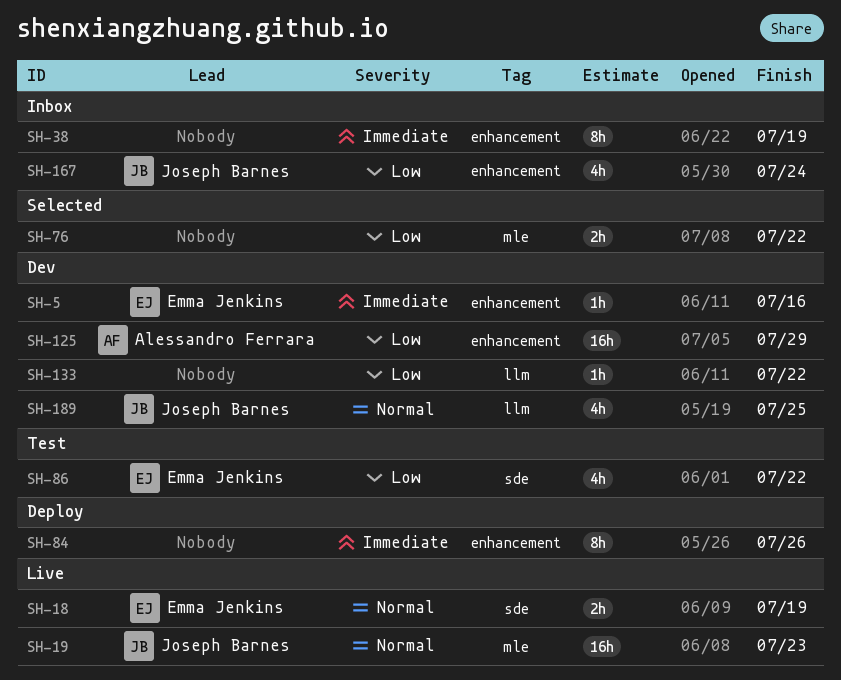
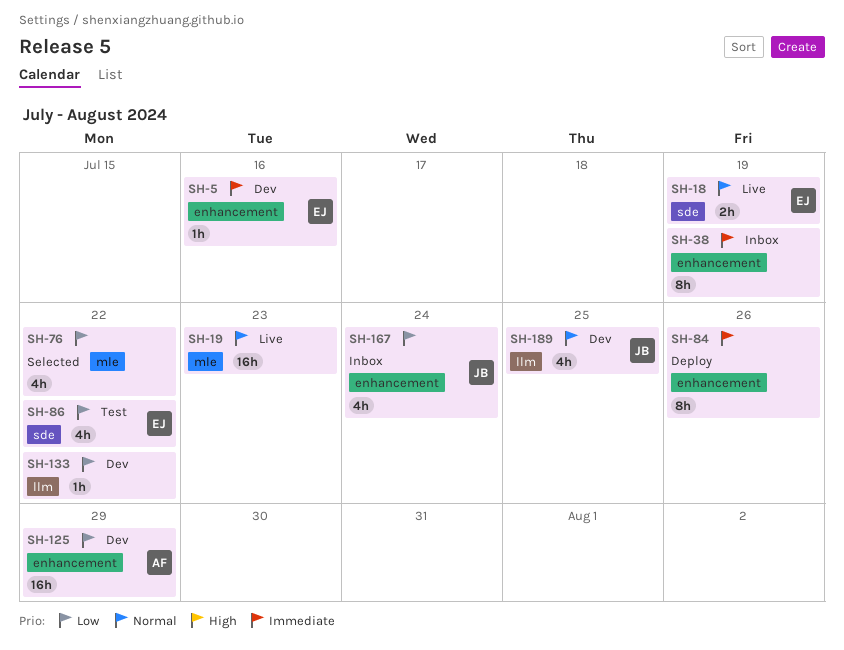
SH-19, owner: Joseph Barnes -> none
SH-76, estimate: 2h -> 4h

